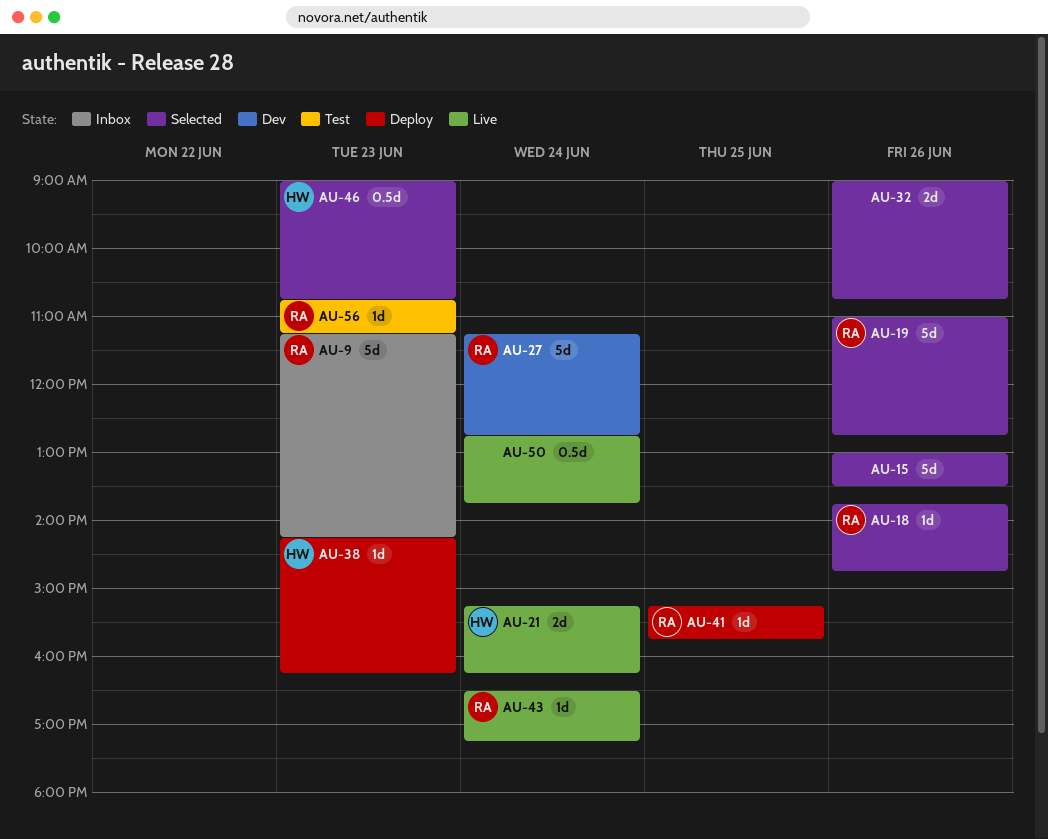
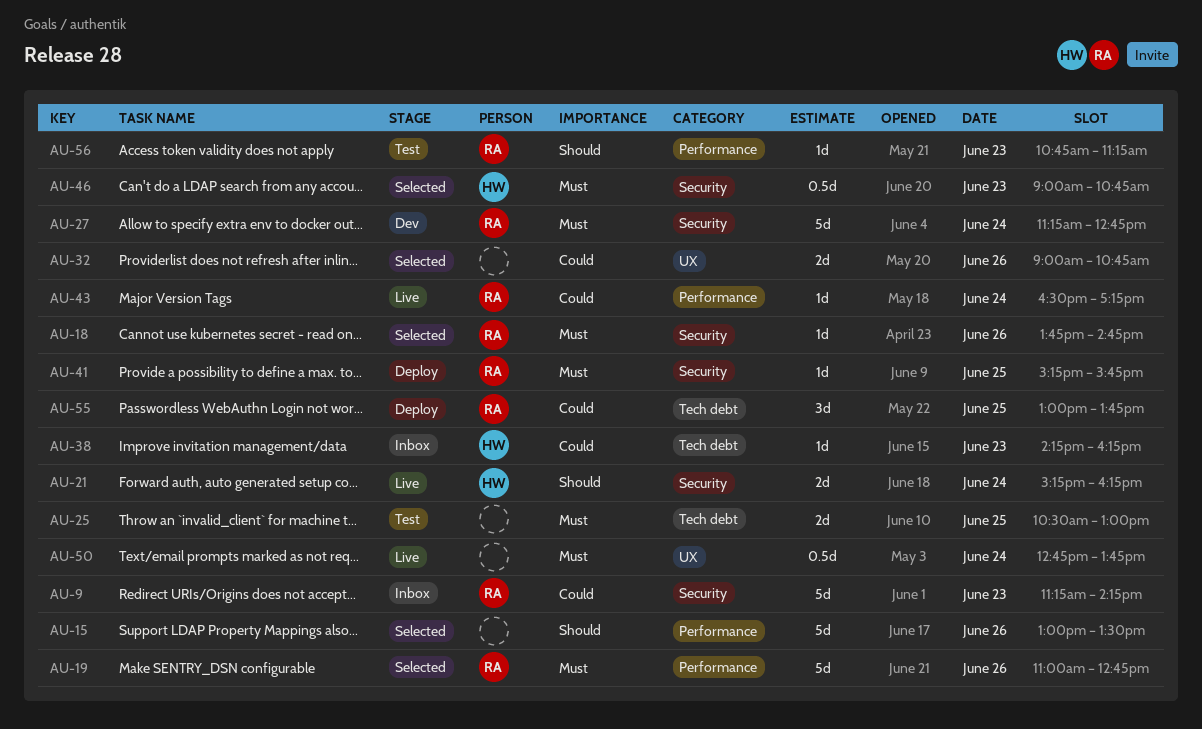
AU-25: none -> present
AU-38, status: Deploy -> Inbox
AU-55: none -> present

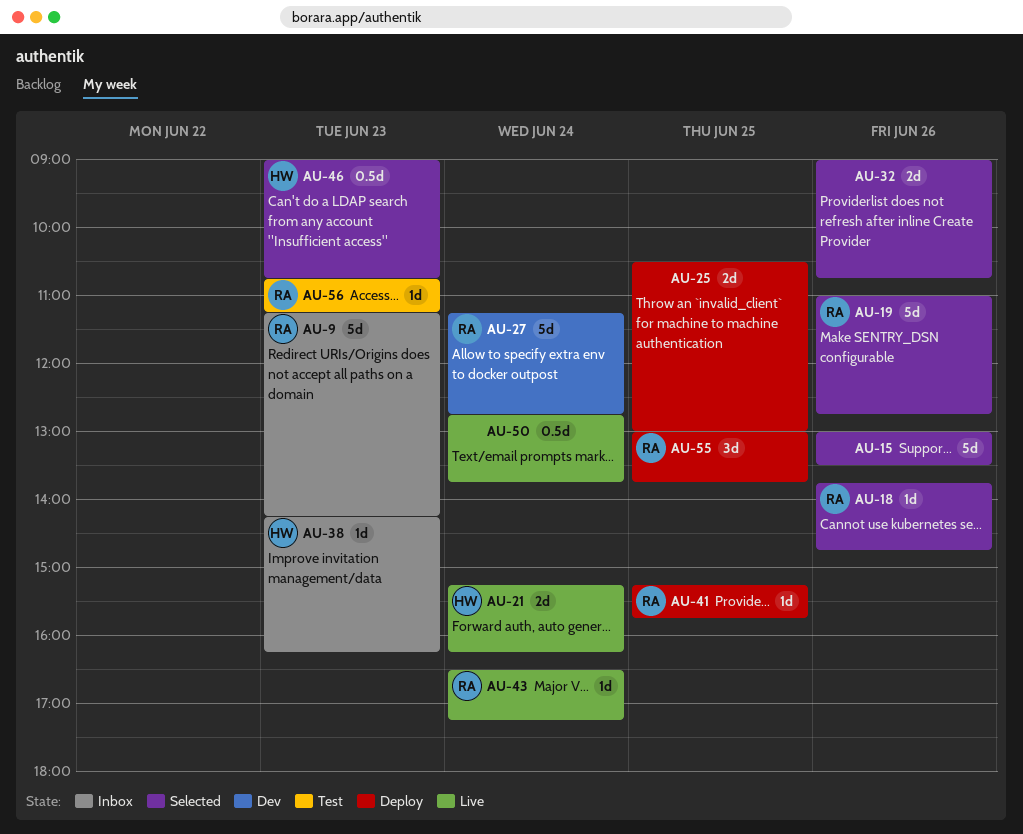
AU-25, status: Test -> Deploy

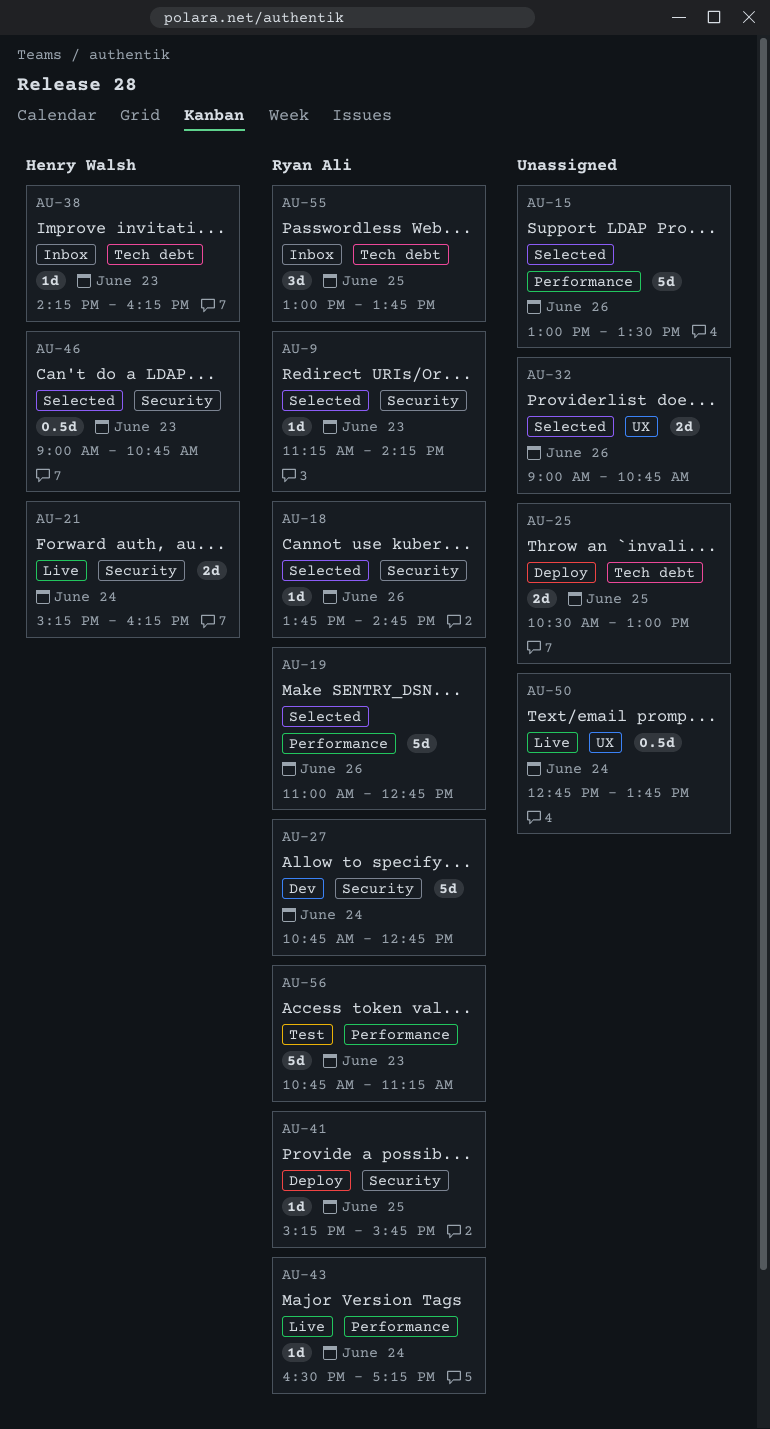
AU-9, status: Inbox -> Selected
AU-9, estimate: 5d -> 1d
AU-27, begins: 11:15 -> 10:45
AU-55, status: Deploy -> Inbox
AU-56, estimate: 1d -> 5d

